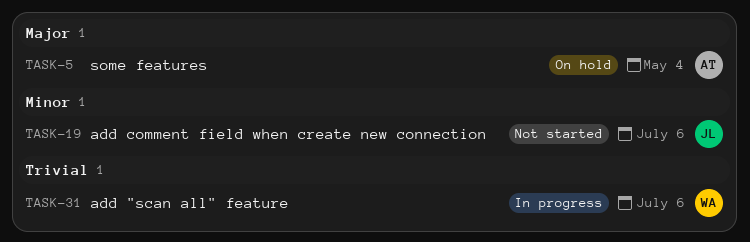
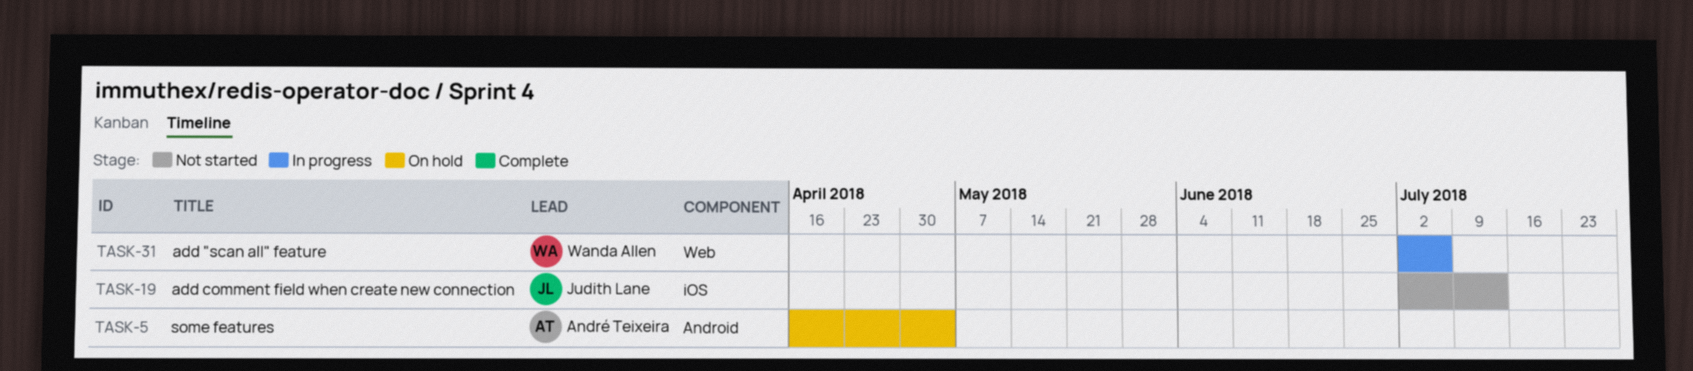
TASK-19, due: Jul 6 -> Jul 13

